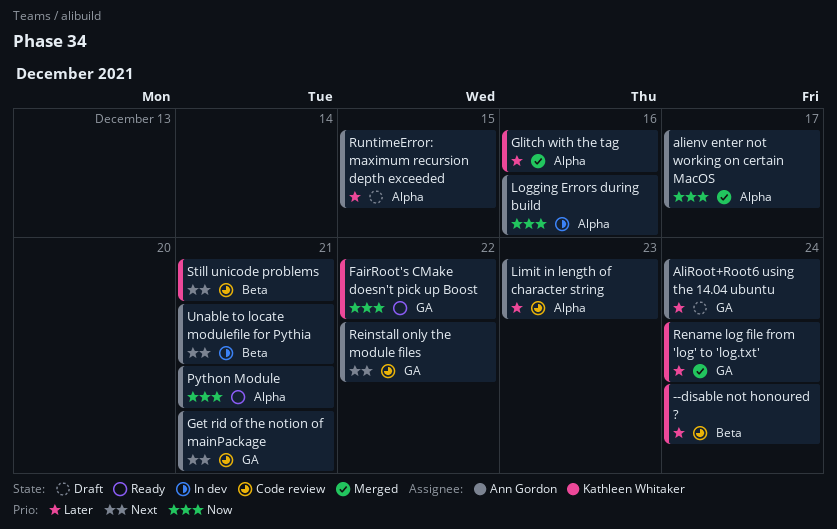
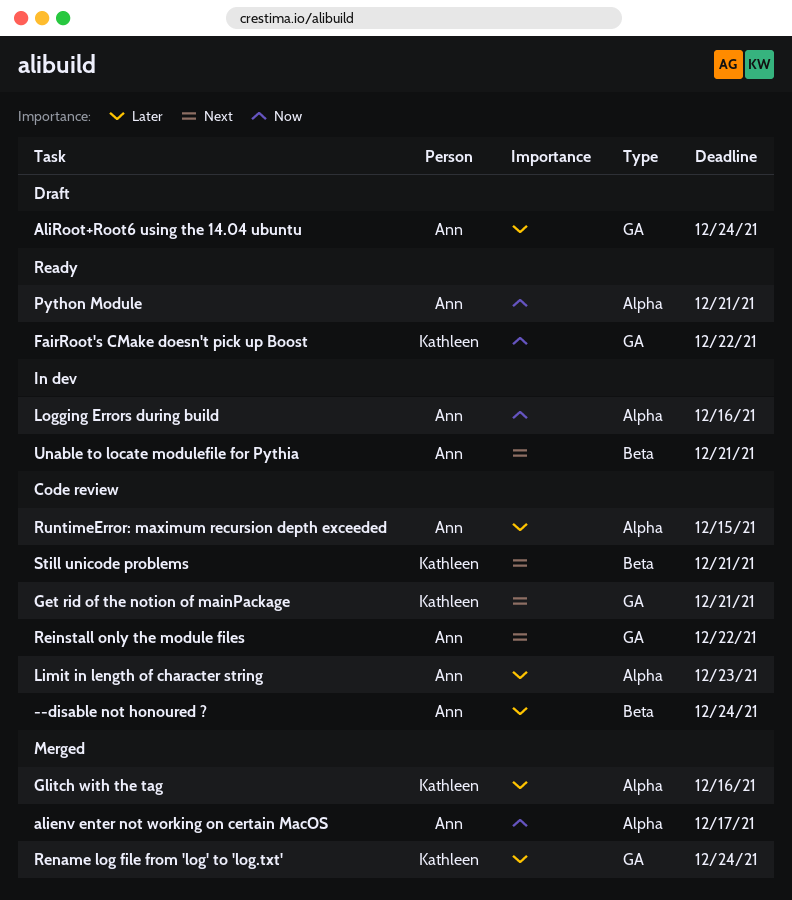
--disable not honoured ?, owner: Kathleen Whitaker -> Ann Gordon
Get rid of the notion of mainPackage, owner: Ann Gordon -> Kathleen Whitaker
RuntimeError: maximum recursion depth exceeded, status: Draft -> Code review

